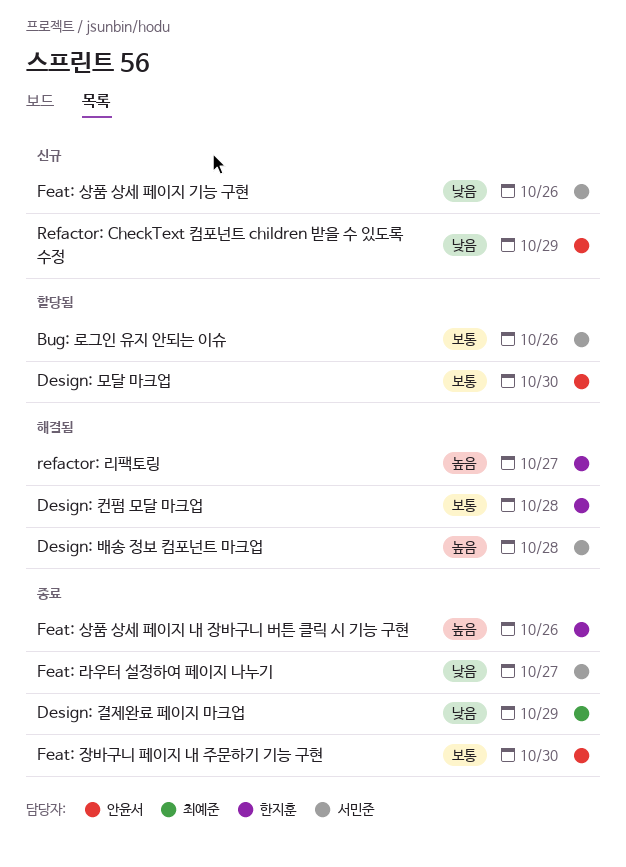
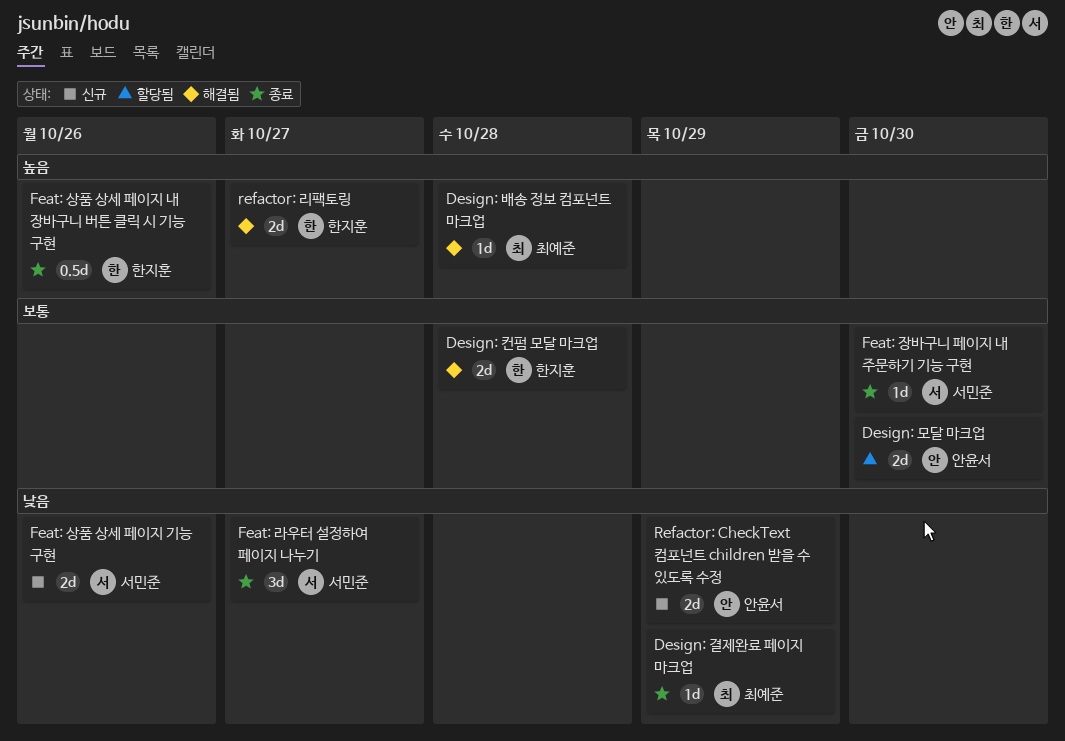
Bug: 로그인 유지 안되는 이슈: present -> none
Design: 배송 정보 컴포넌트 마크업, owner: 서민준 -> 최예준
Feat: 장바구니 페이지 내 주문하기 기능 구현, owner: 안윤서 -> 서민준

